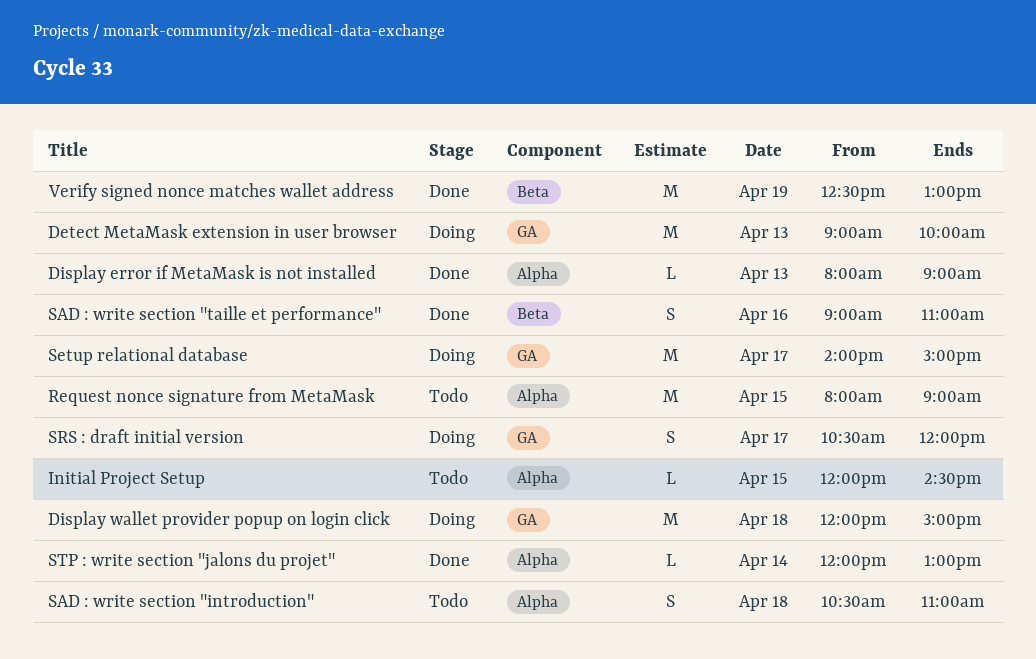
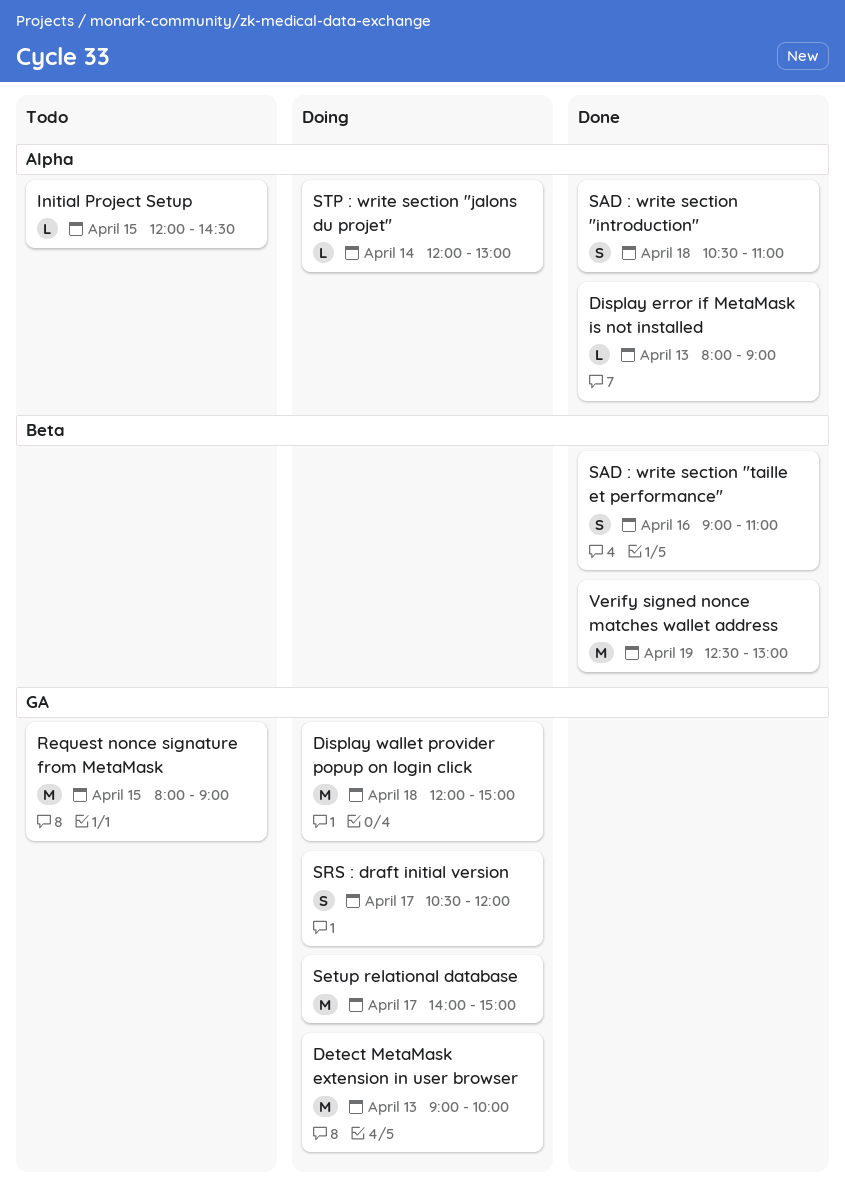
Request nonce signature from MetaMask, label: Alpha -> GA
SAD : write section "introduction", status: Todo -> Done
STP : write section "jalons du projet", status: Done -> Doing

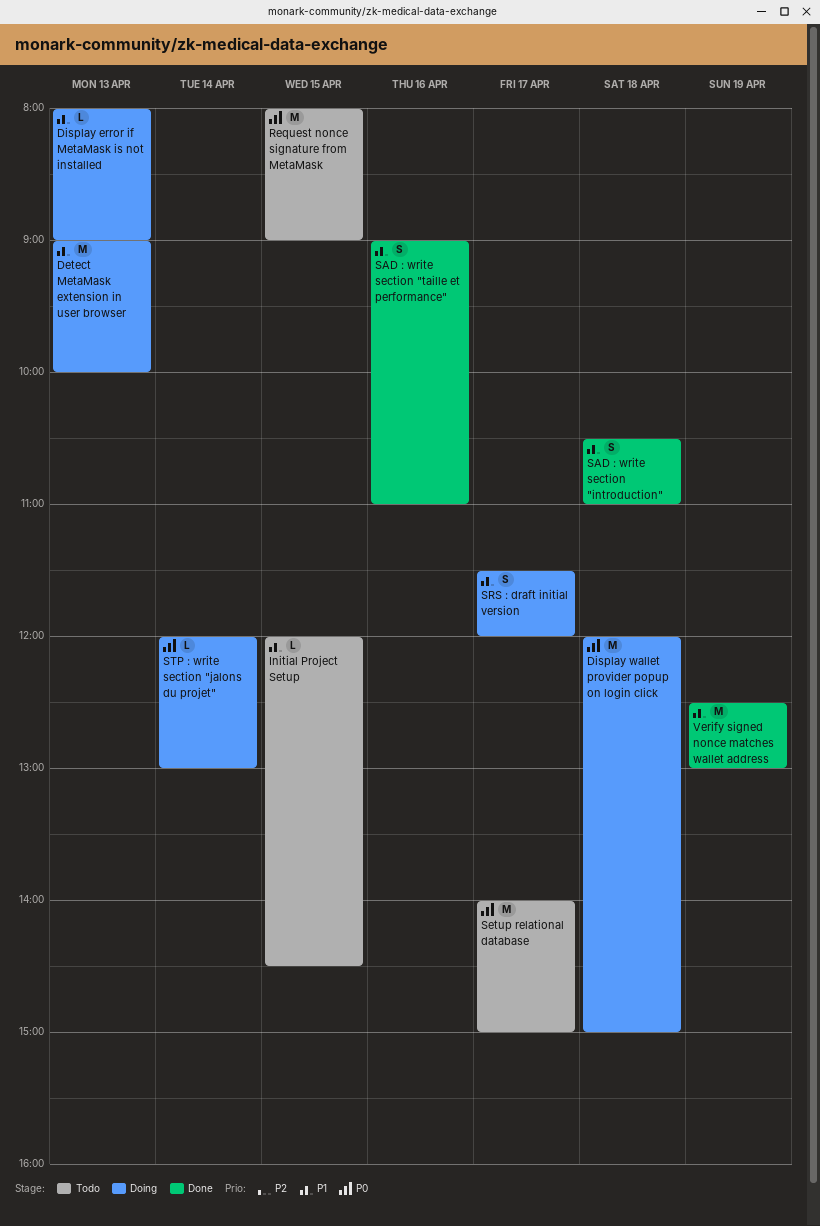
Display error if MetaMask is not installed, status: Done -> Doing
Setup relational database, status: Doing -> Todo
SRS : draft initial version, begins: 10:30 -> 11:30

